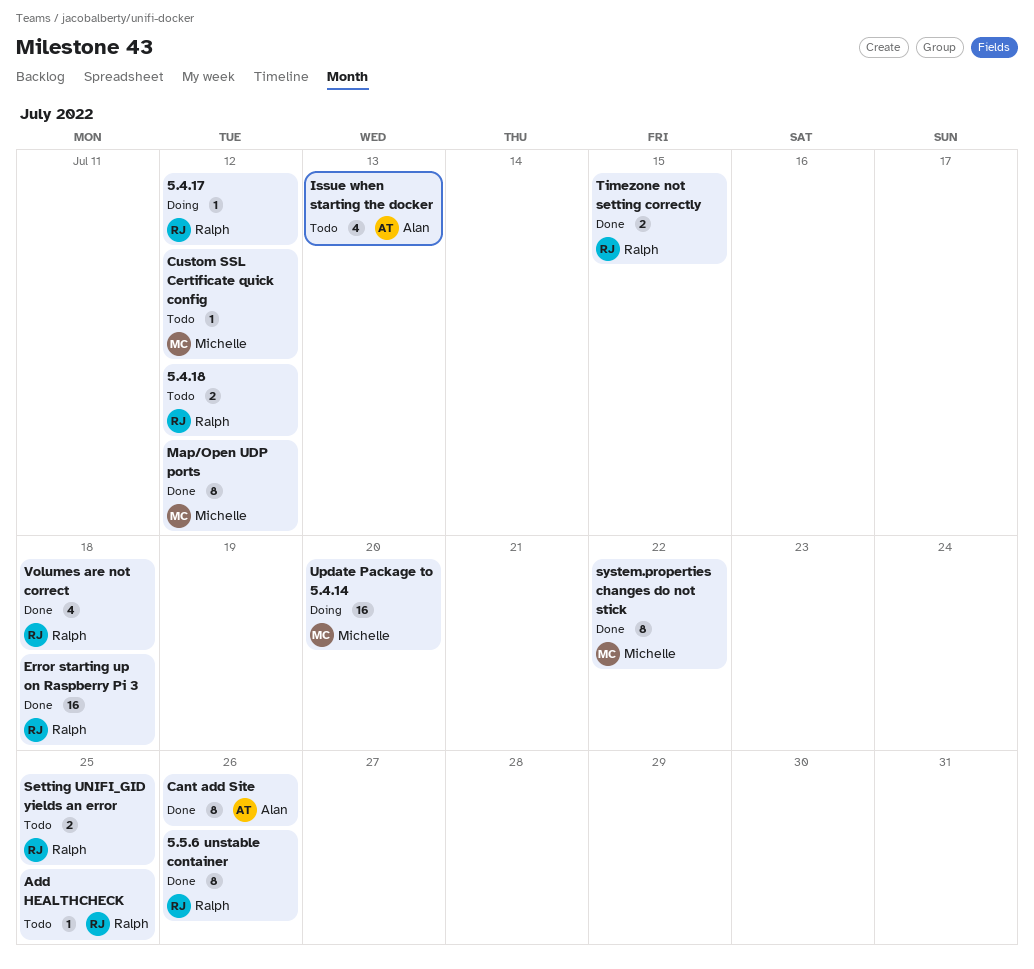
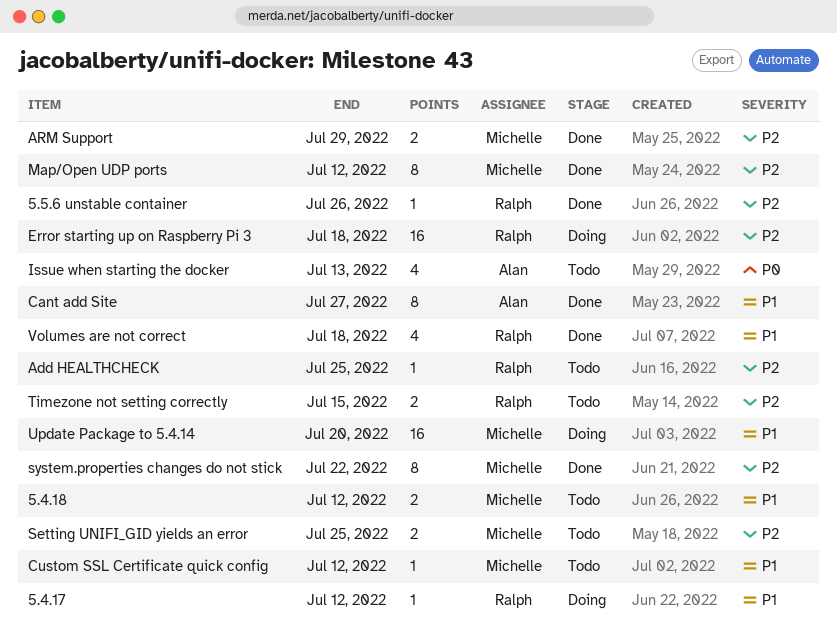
5.4.18, owner: Ralph -> Michelle
5.5.6 unstable container, estimate: 8 -> 1
ARM Support: none -> present
Cant add Site, due: Jul 26 -> Jul 27
Error starting up on Raspberry Pi 3, status: Done -> Doing
Setting UNIFI_GID yields an error, owner: Ralph -> Michelle
Timezone not setting correctly, status: Done -> Todo

